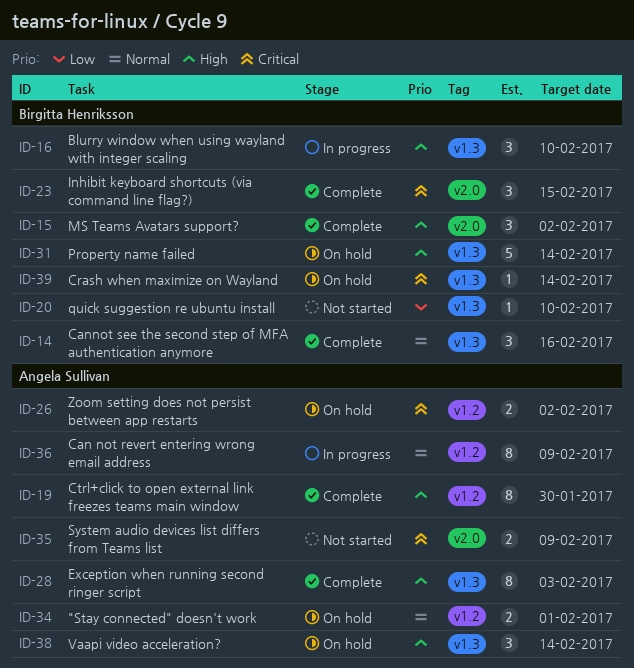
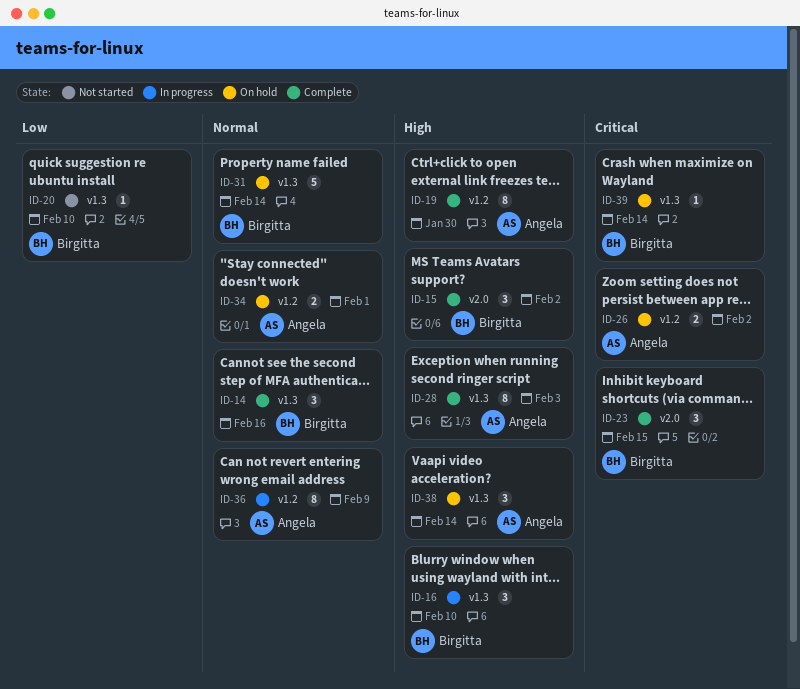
ID-31, priority: High -> Normal
ID-35: present -> none

